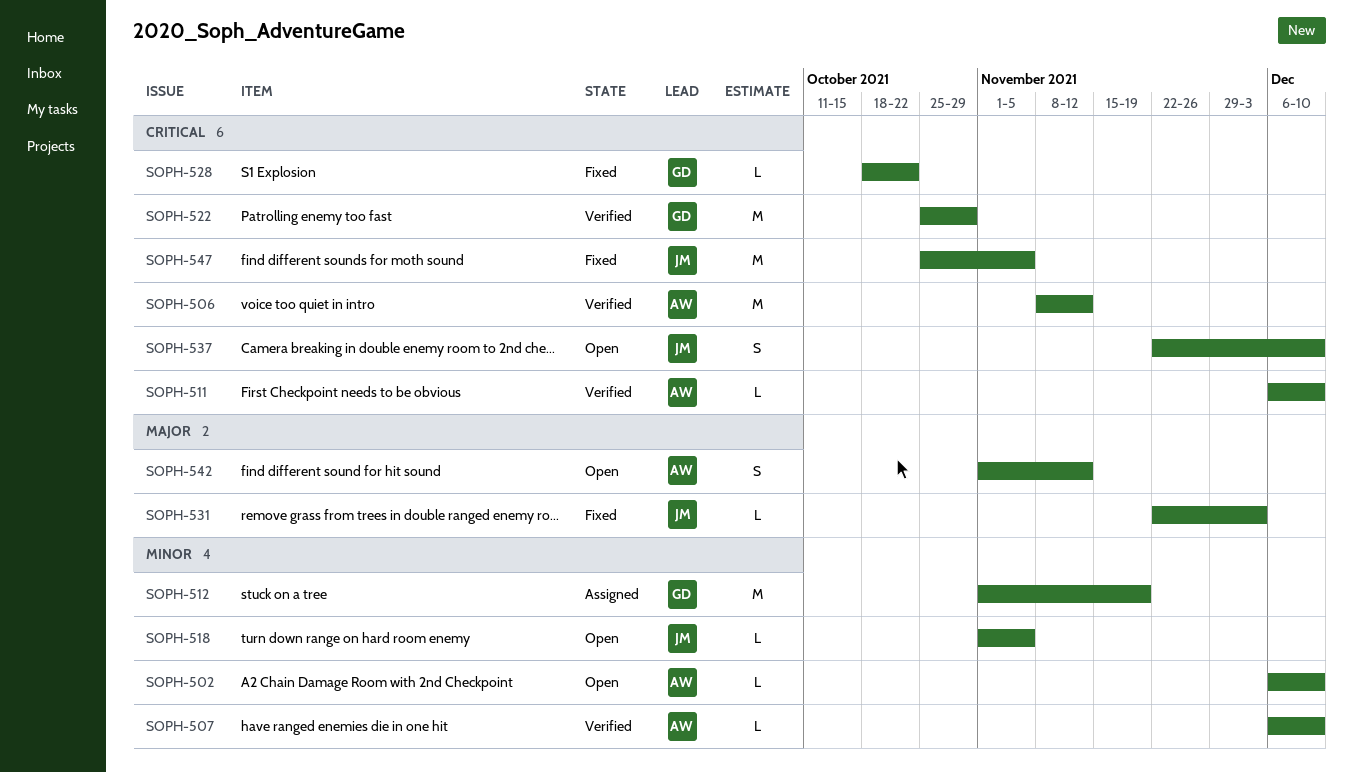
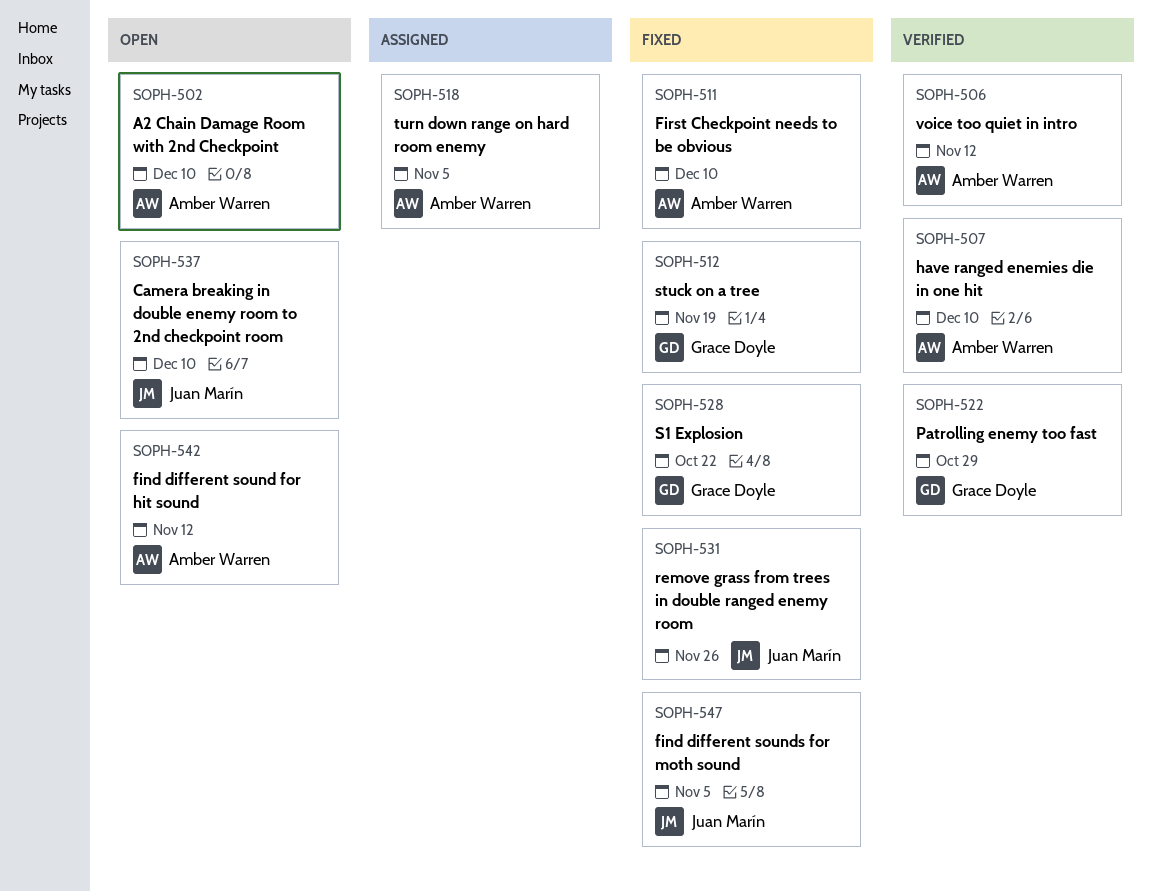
SOPH-511, status: Verified -> Fixed
SOPH-512, status: Assigned -> Fixed
SOPH-518, status: Open -> Assigned
SOPH-518, owner: Juan Marín -> Amber Warren
SOPH-531, due: Dec 3 -> Nov 26

